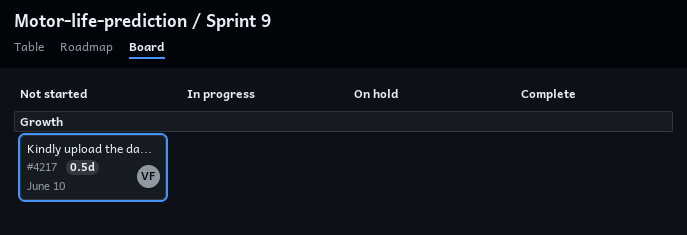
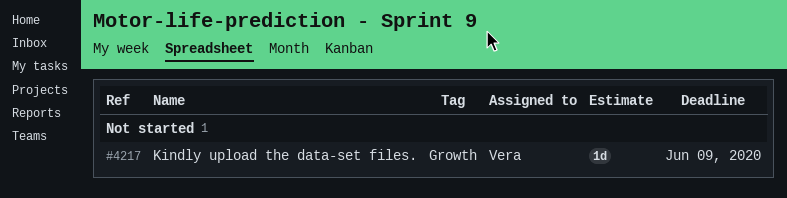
#4217, estimate: 0.5d -> 1d
#4217, due: Jun 10 -> Jun 9

